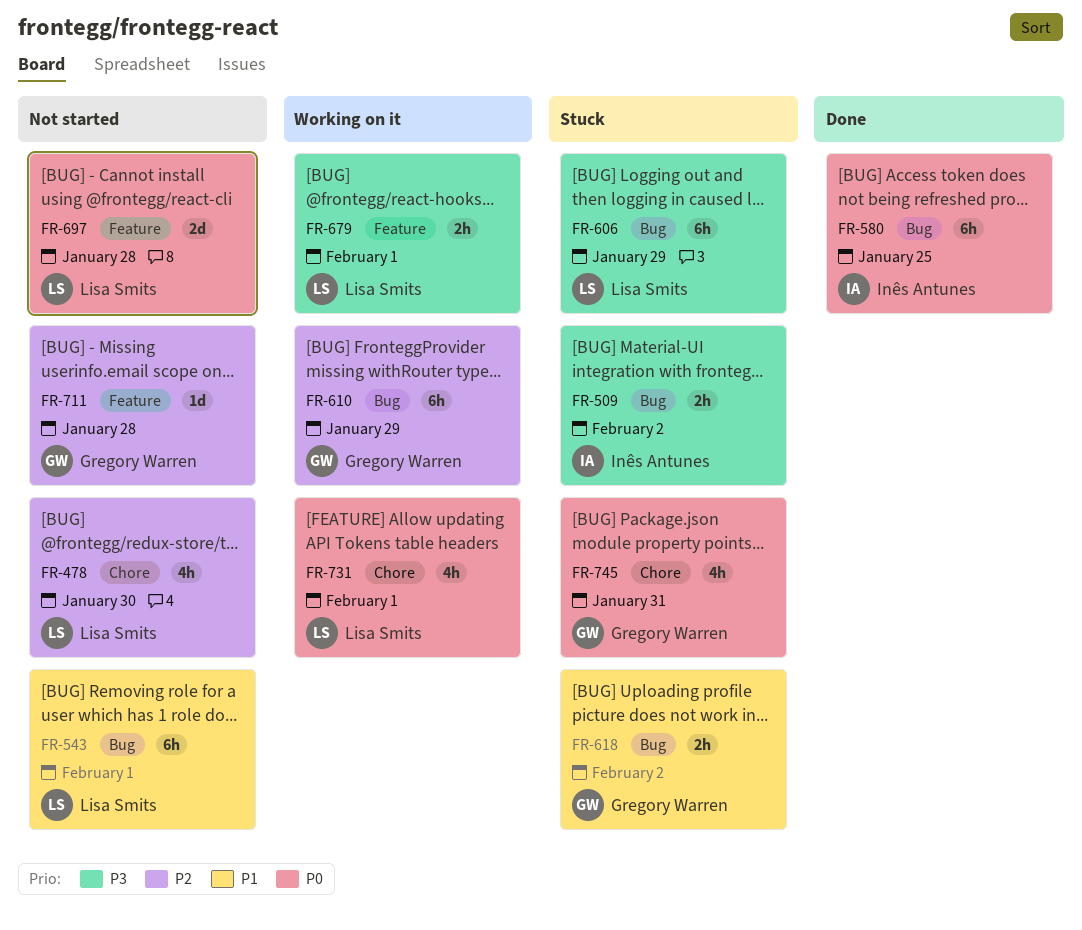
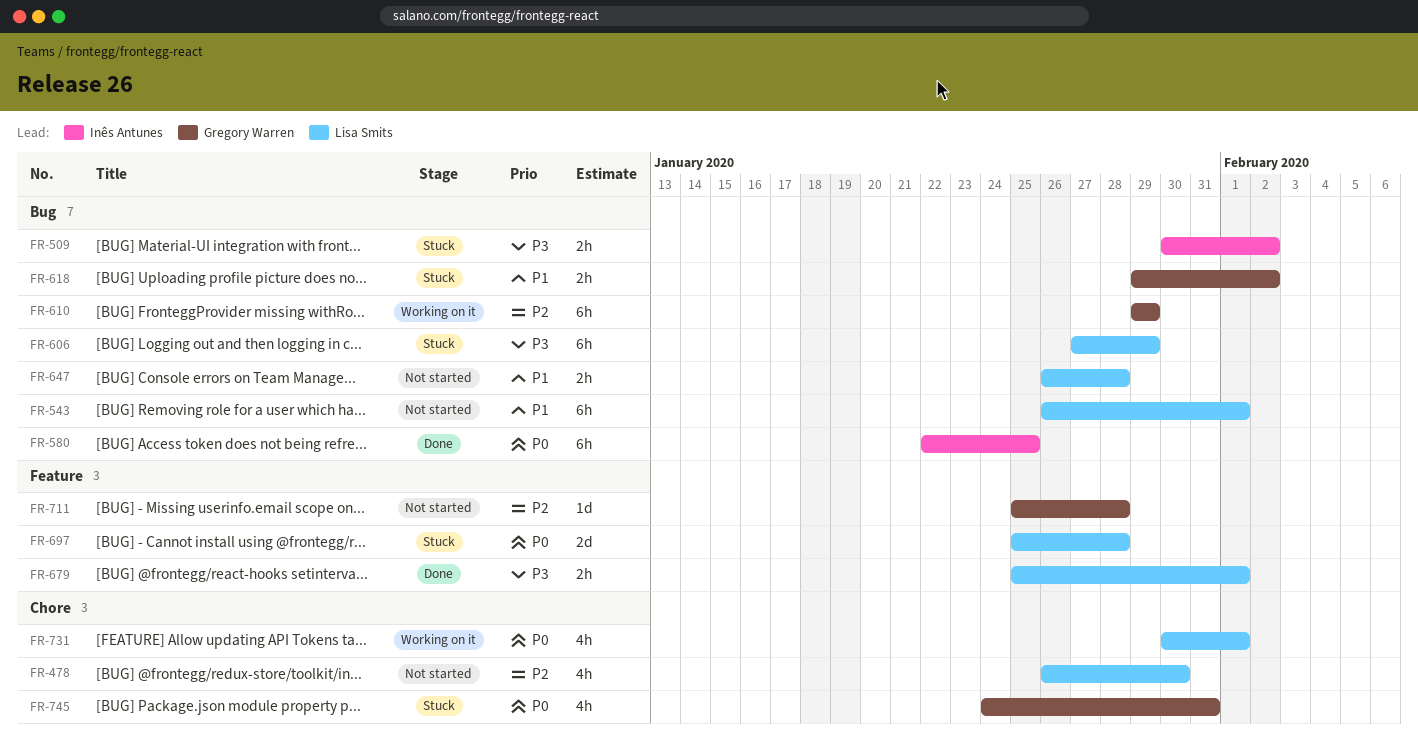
FR-647: none -> present
FR-679, status: Working on it -> Done
FR-697, status: Not started -> Stuck

